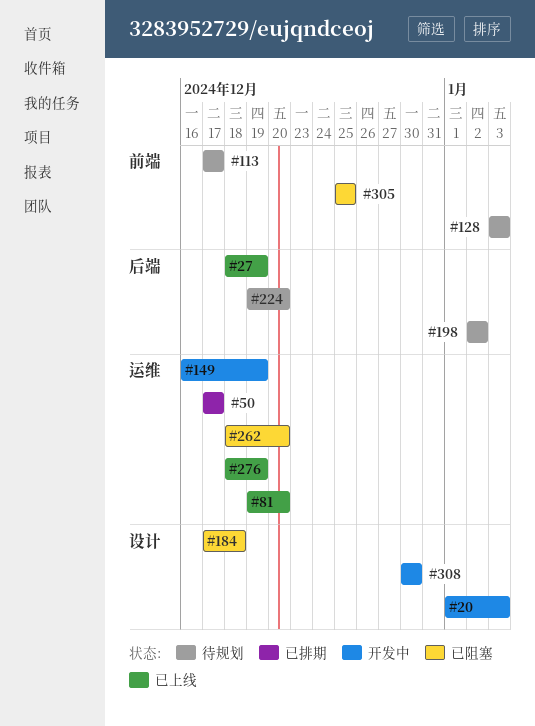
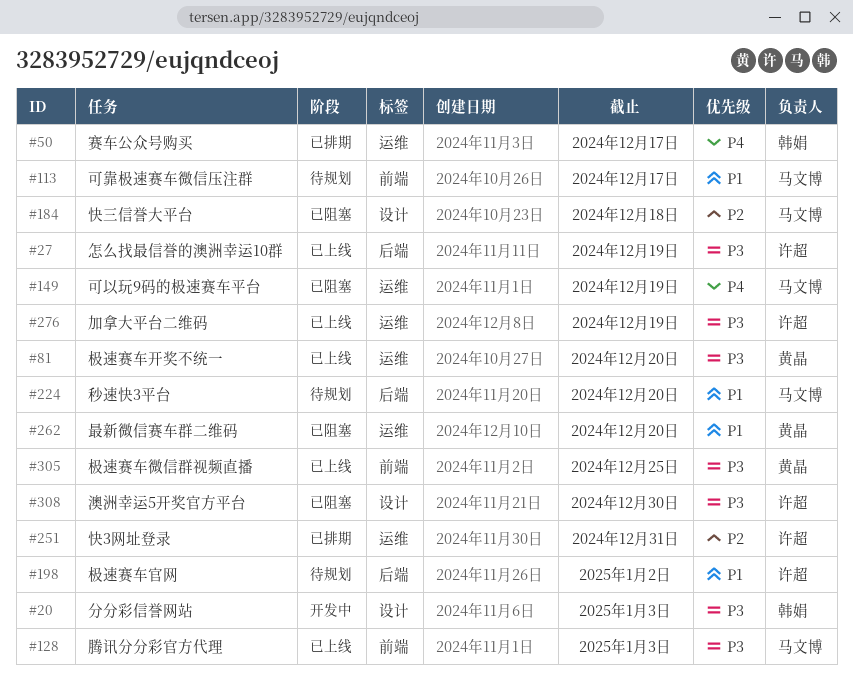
#128, status: 待规划 -> 已上线
#149, status: 开发中 -> 已阻塞
#251: none -> present
#305, status: 已阻塞 -> 已上线
#308, status: 开发中 -> 已阻塞

